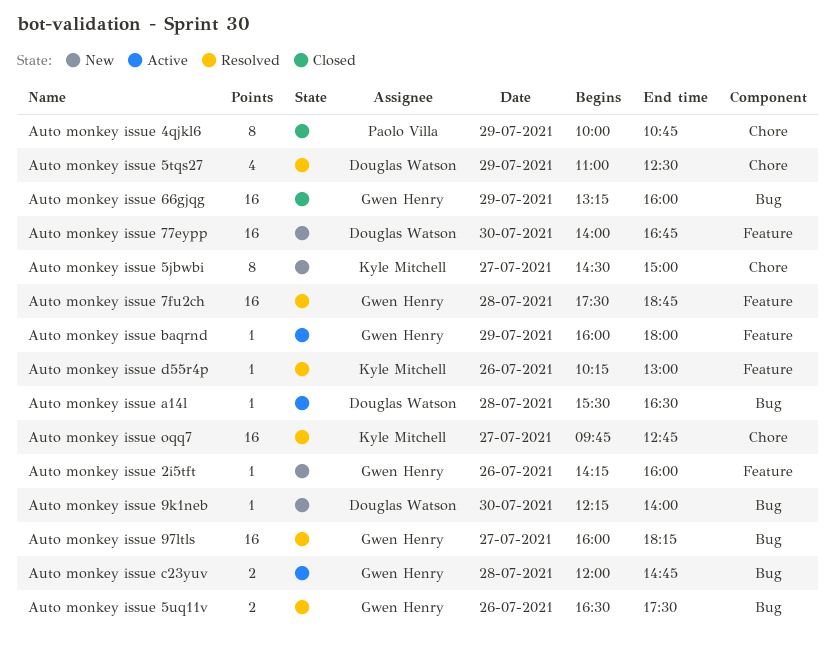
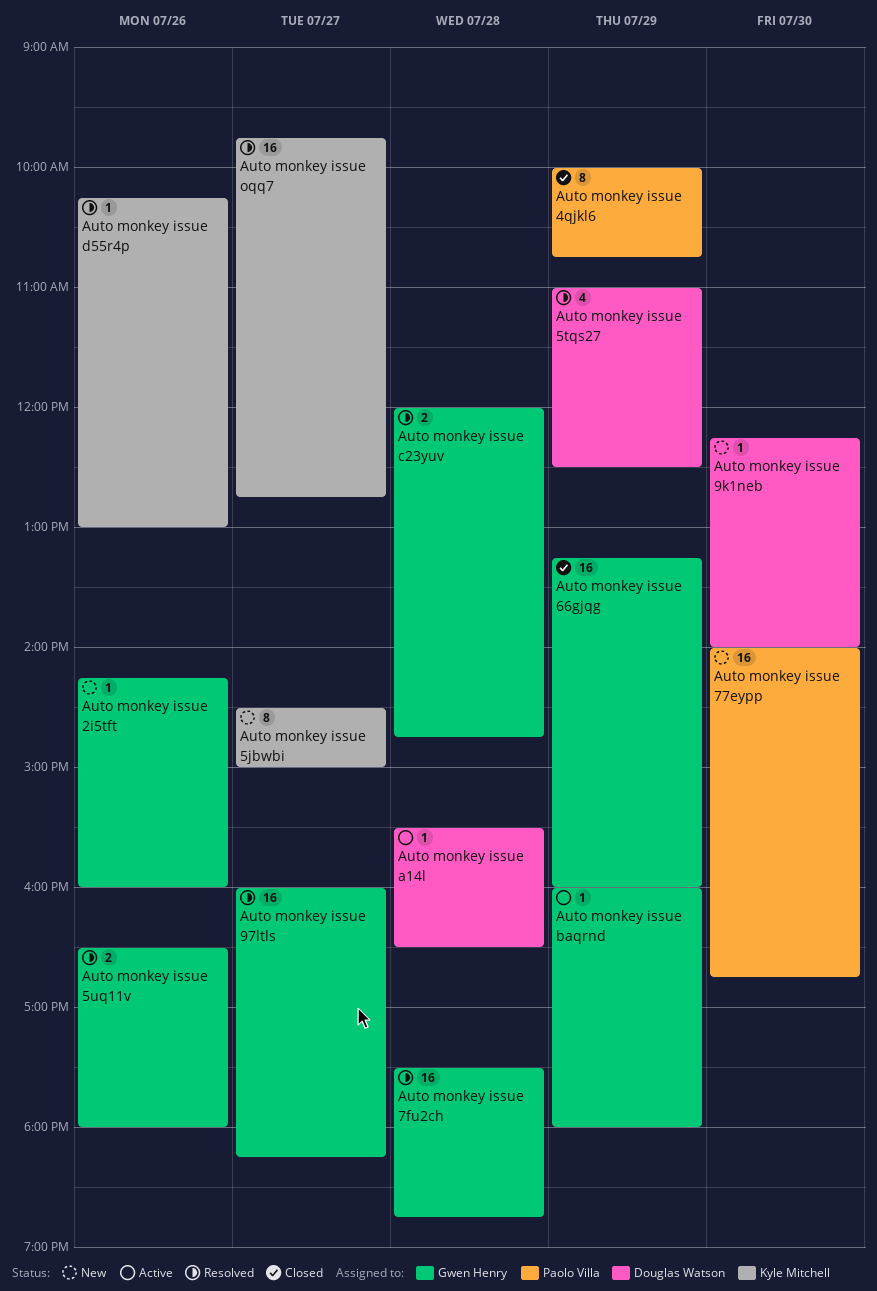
Auto monkey issue 5uq11v, ends: 17:30 -> 18:00
Auto monkey issue 77eypp, owner: Douglas Watson -> Paolo Villa
Auto monkey issue c23yuv, status: Active -> Resolved

